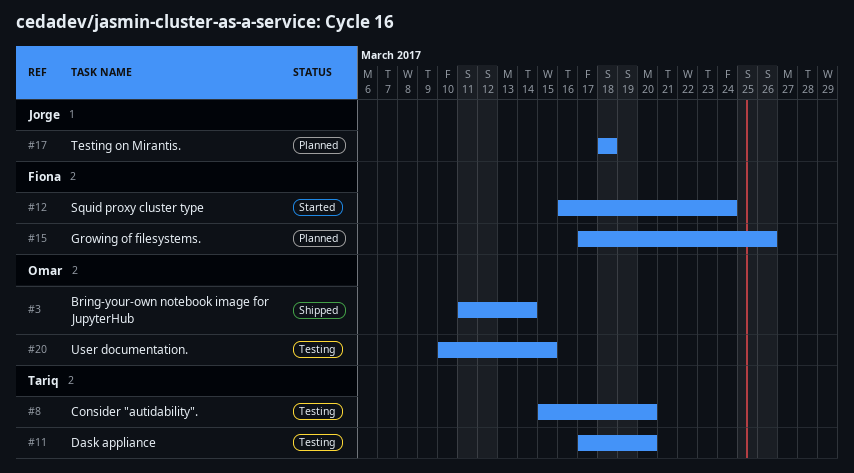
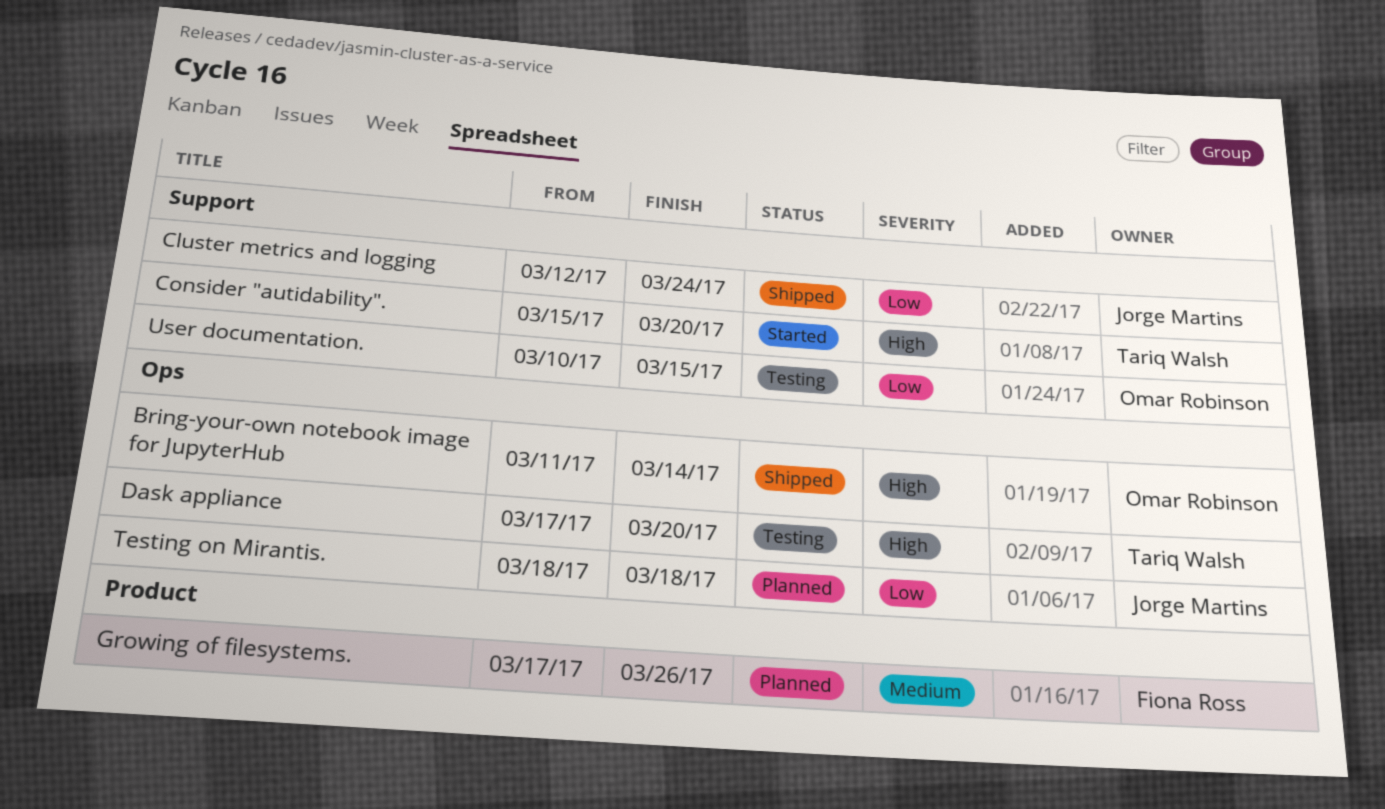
Cluster metrics and logging: none -> present
Consider "autidability"., status: Testing -> Started
Squid proxy cluster type: present -> none

